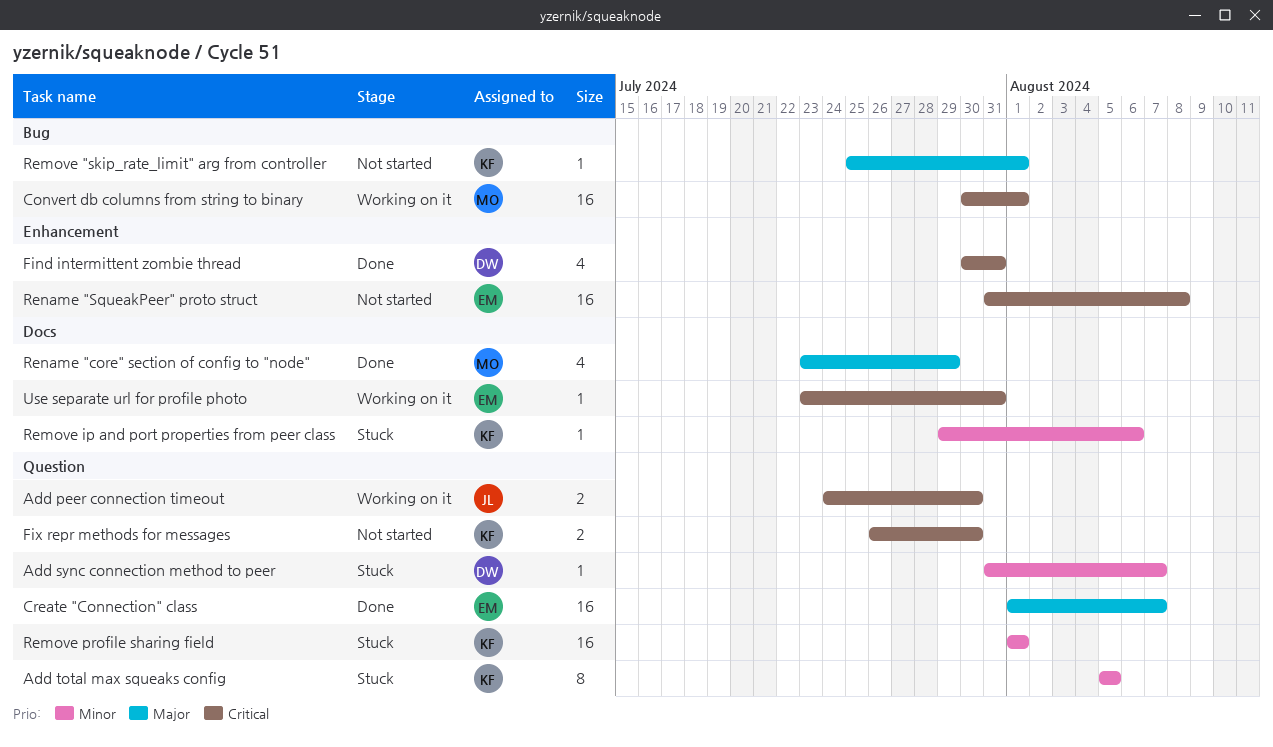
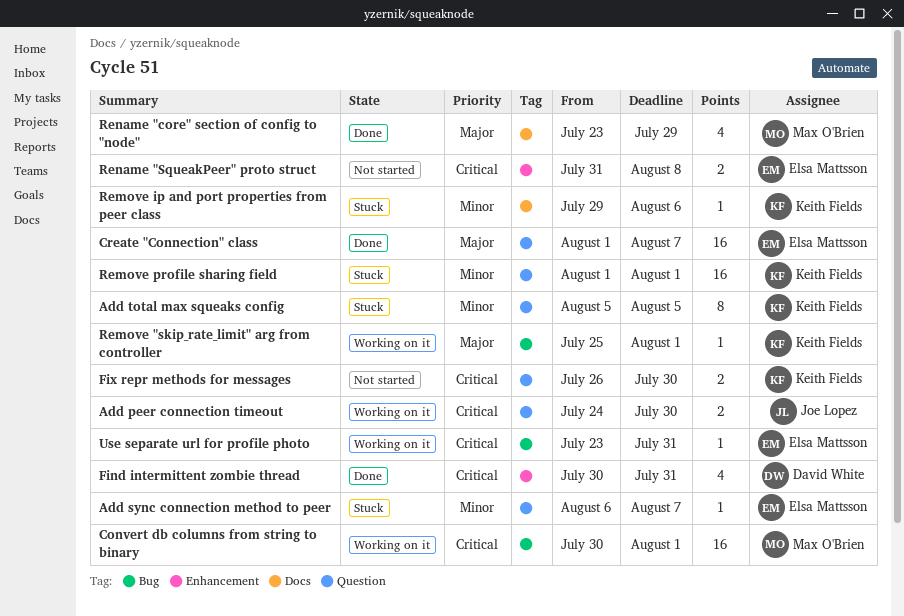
Add sync connection method to peer, owner: David White -> Elsa Mattsson
Add sync connection method to peer, start: Jul 31 -> Aug 6
Remove "skip_rate_limit" arg from controller, status: Not started -> Working on it
Rename "SqueakPeer" proto struct, estimate: 16 -> 2
Use separate url for profile photo, label: Docs -> Bug

